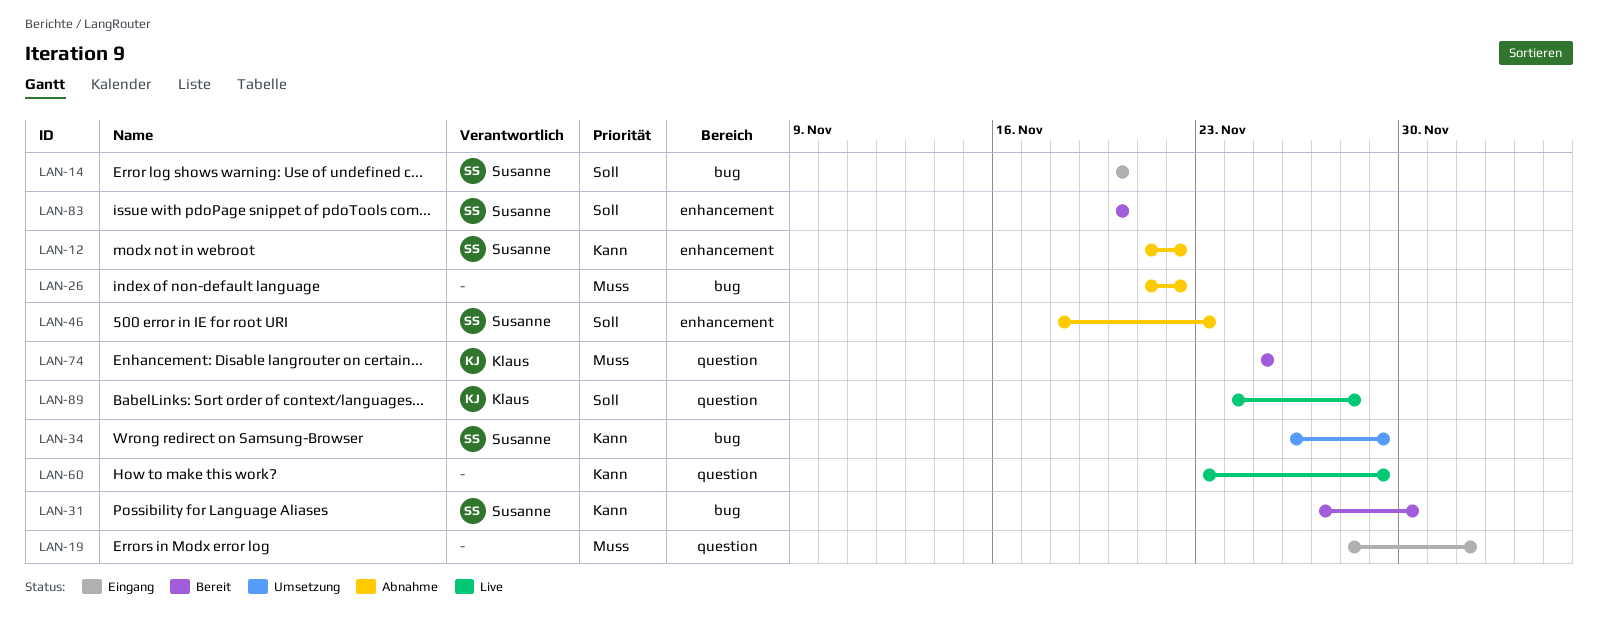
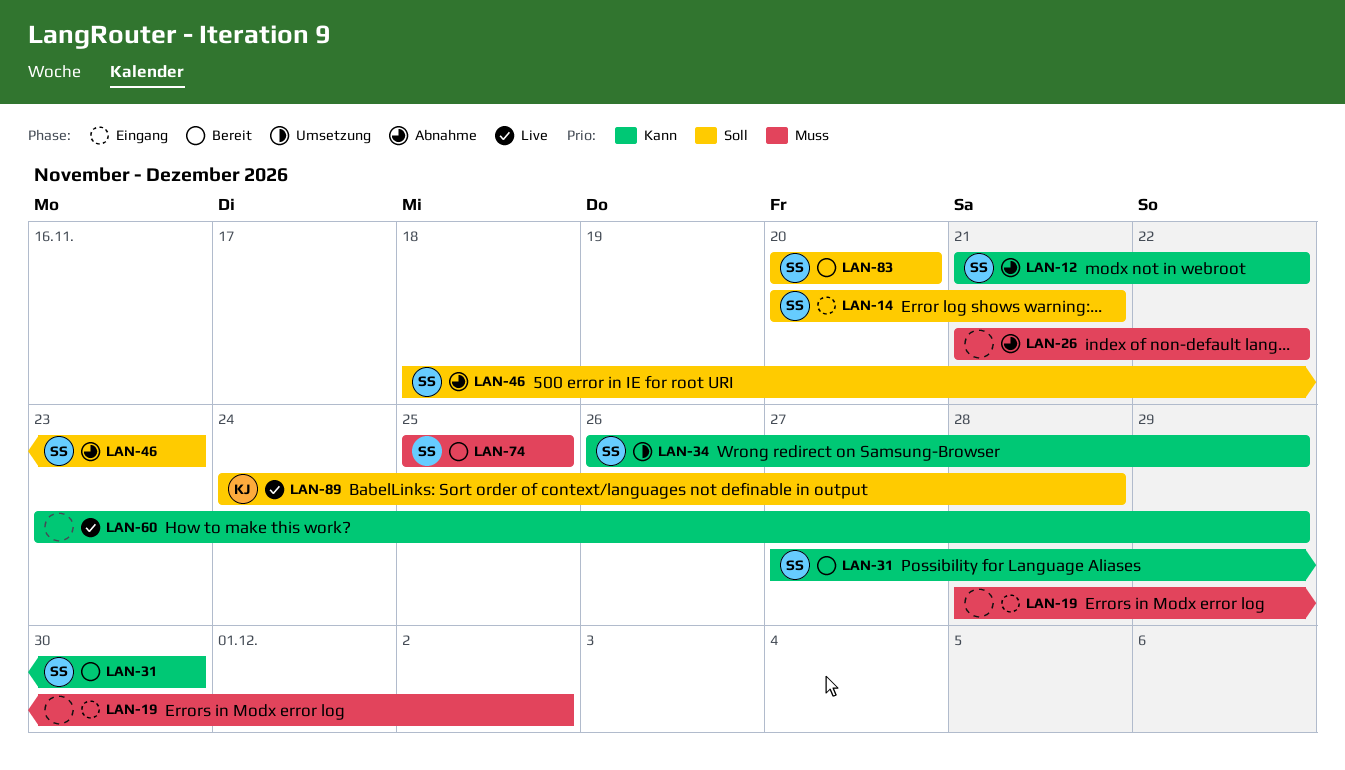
LAN-14, due: Nov 20 -> Nov 21
LAN-74, owner: Klaus -> Susanne

